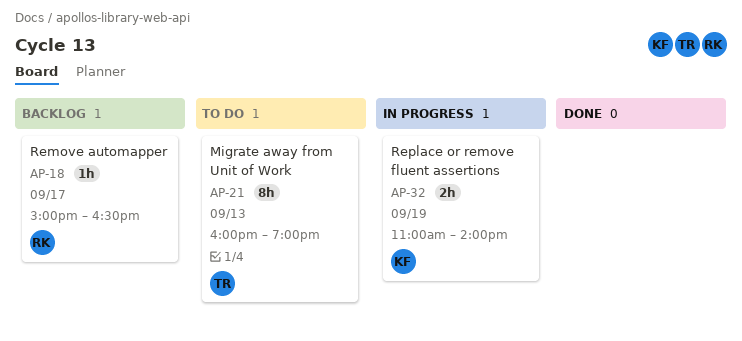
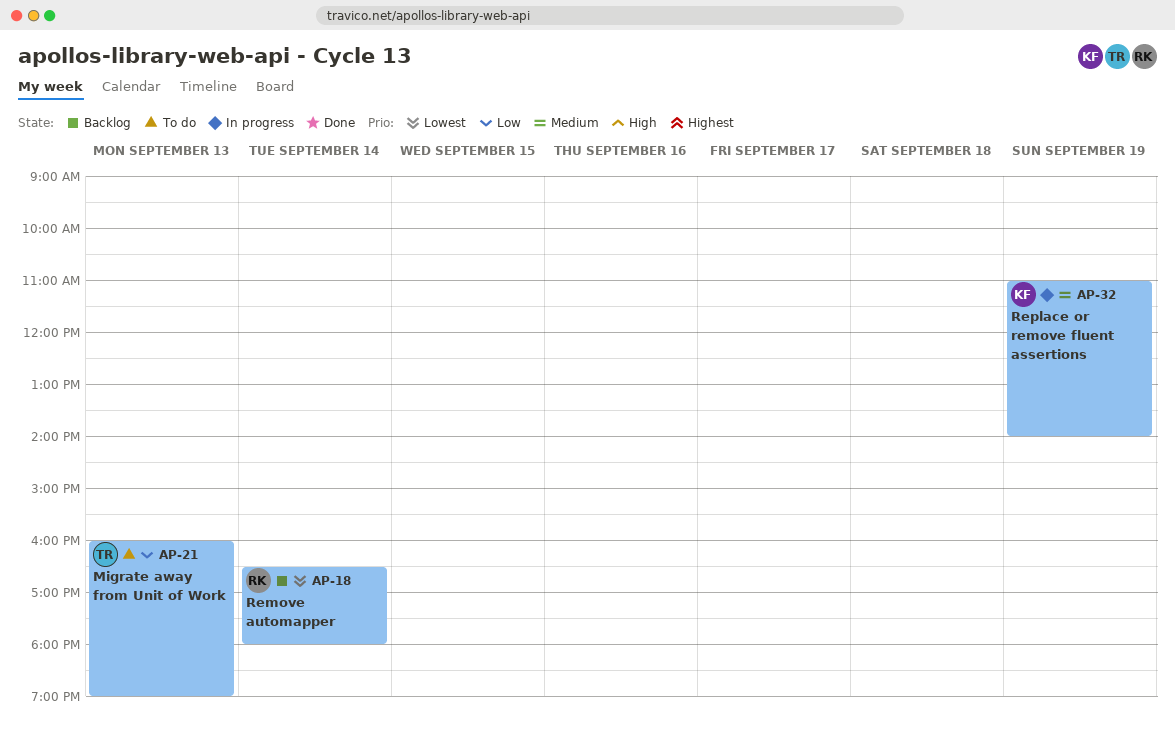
AP-18, day: Sep 17 -> Sep 14
AP-18, begins: 15:00 -> 16:30
AP-18, ends: 16:30 -> 18:00

